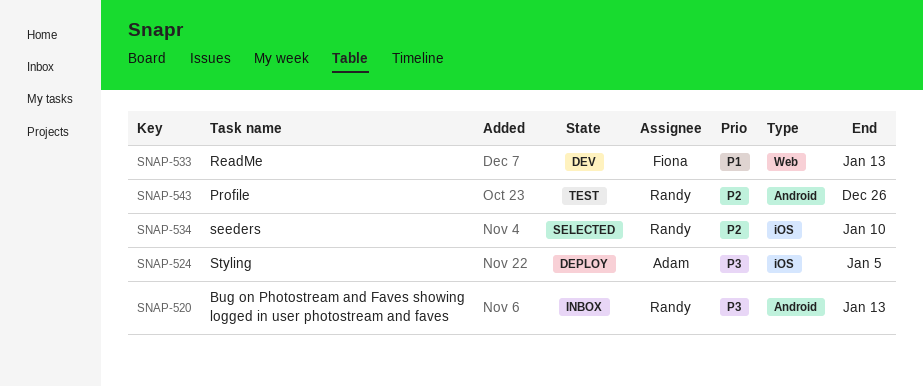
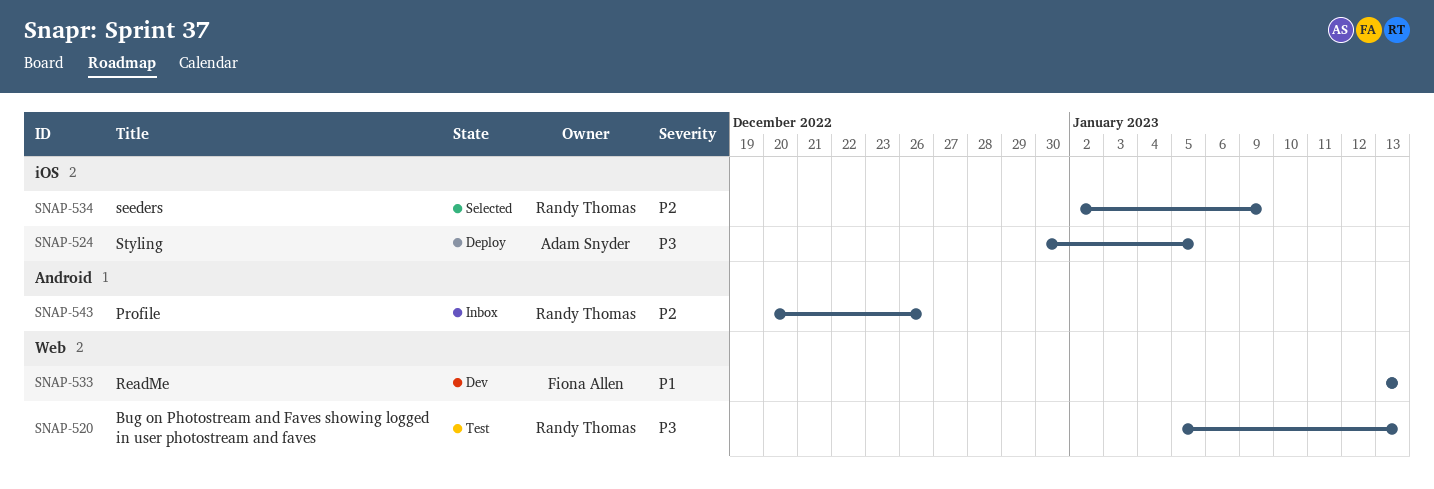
SNAP-520, status: Inbox -> Test
SNAP-520, label: Android -> Web
SNAP-534, due: Jan 10 -> Jan 9
SNAP-543, status: Test -> Inbox

